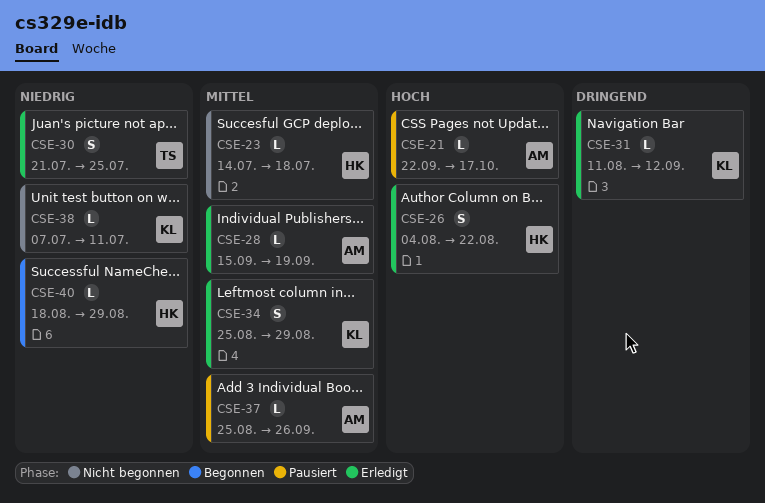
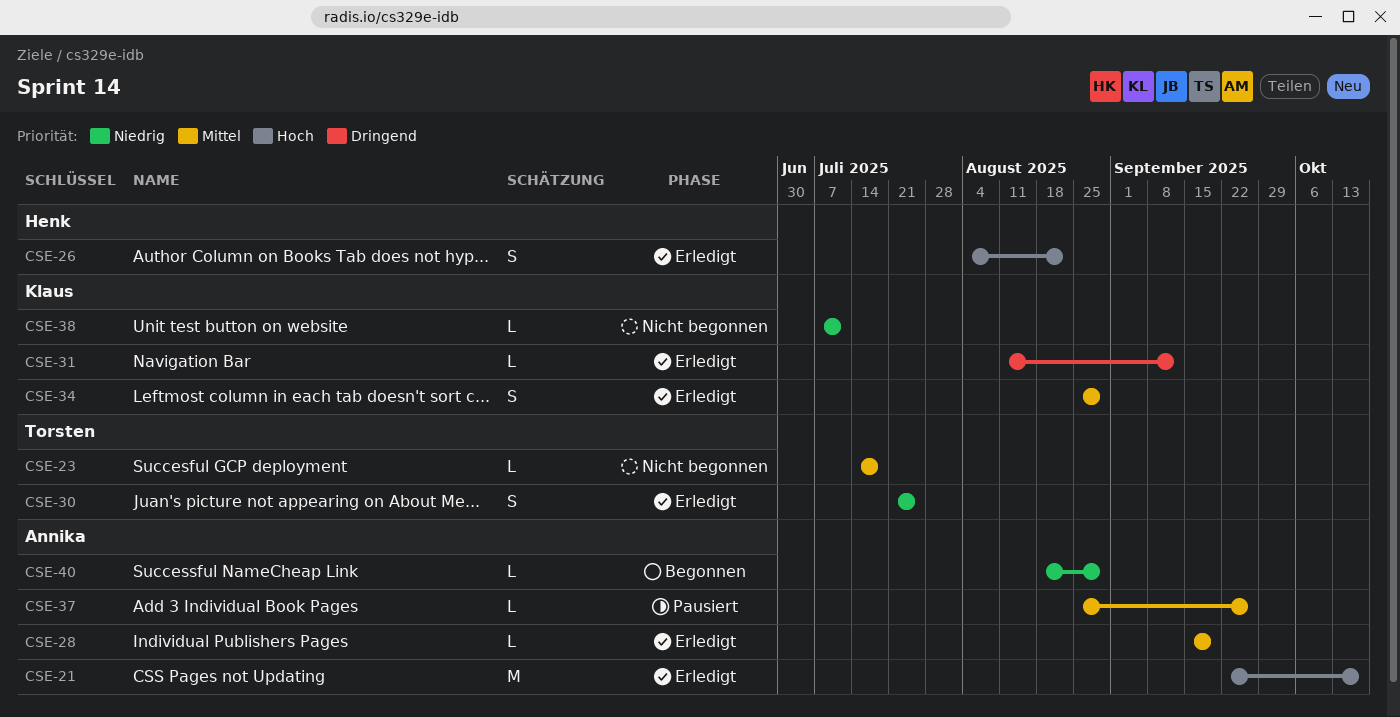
CSE-21, status: Pausiert -> Erledigt
CSE-21, estimate: L -> M
CSE-23, owner: Henk -> Torsten
CSE-40, owner: Henk -> Annika

